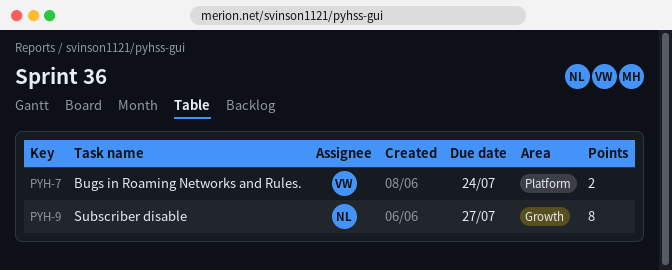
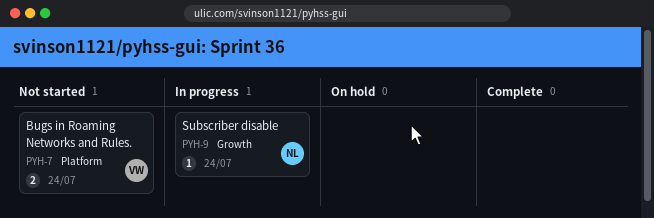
PYH-9, estimate: 8 -> 1
PYH-9, due: Jul 27 -> Jul 24

